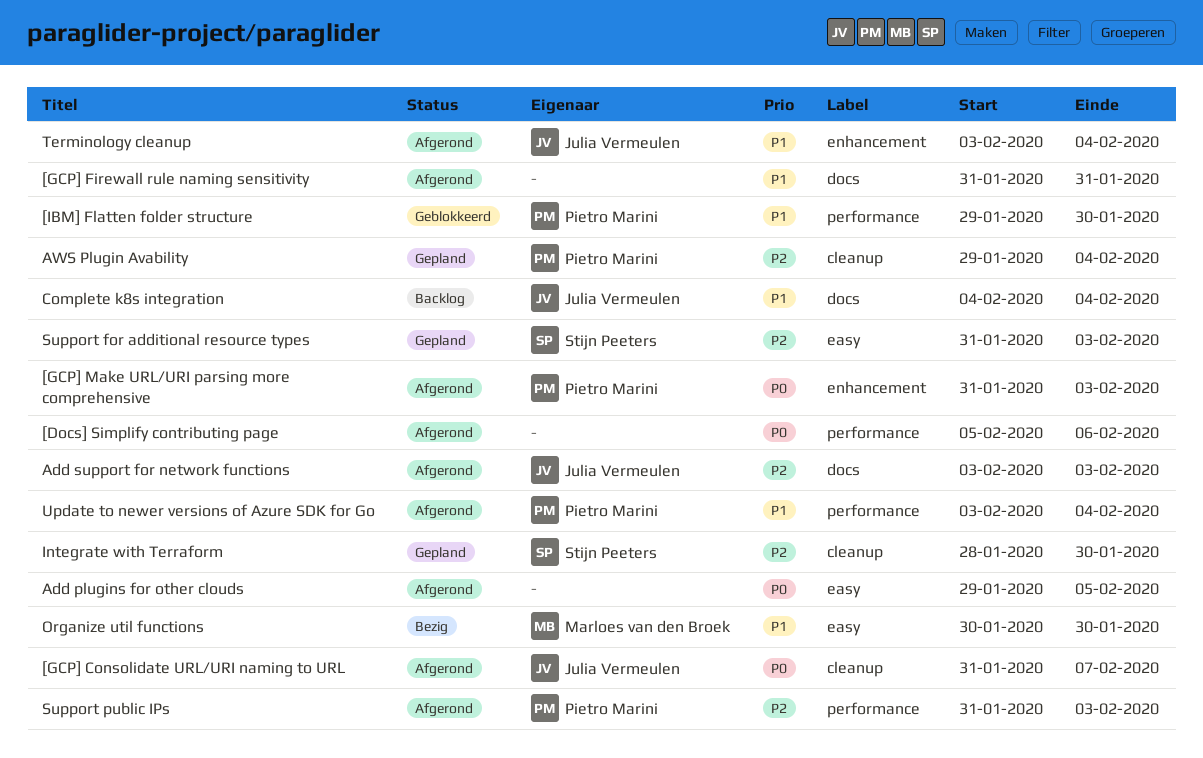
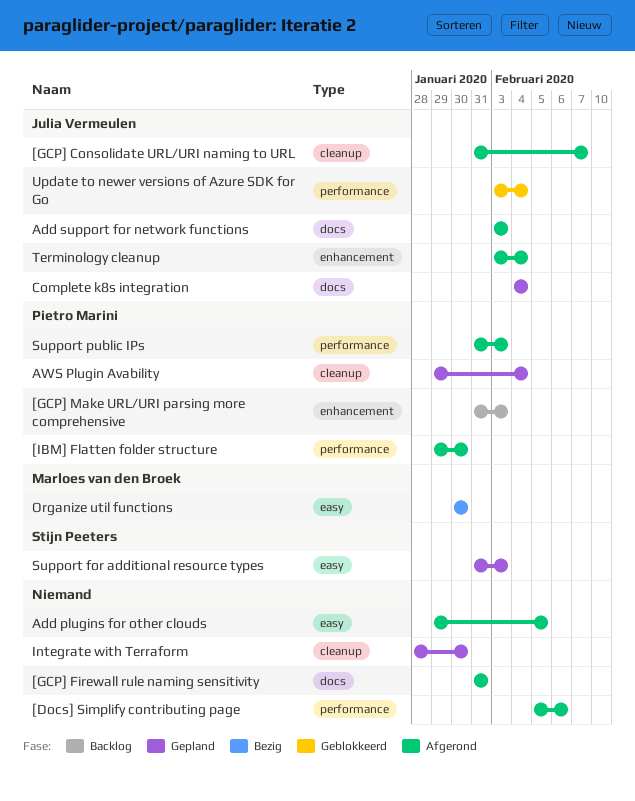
[GCP] Make URL/URI parsing more comprehensive, status: Afgerond -> Backlog
[IBM] Flatten folder structure, status: Geblokkeerd -> Afgerond
Complete k8s integration, status: Backlog -> Gepland
Integrate with Terraform, owner: Stijn Peeters -> none
Update to newer versions of Azure SDK for Go, status: Afgerond -> Geblokkeerd
Update to newer versions of Azure SDK for Go, owner: Pietro Marini -> Julia Vermeulen

